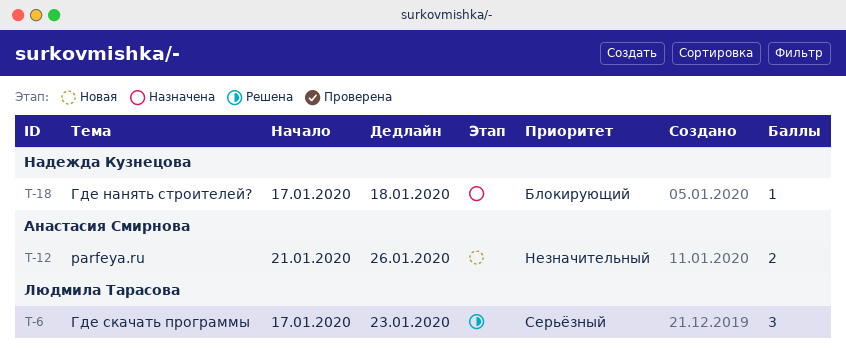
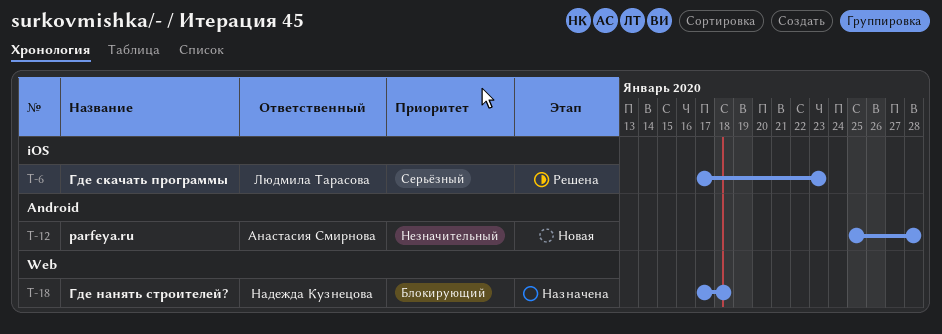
T-12, start: Jan 21 -> Jan 25
T-12, due: Jan 26 -> Jan 28

